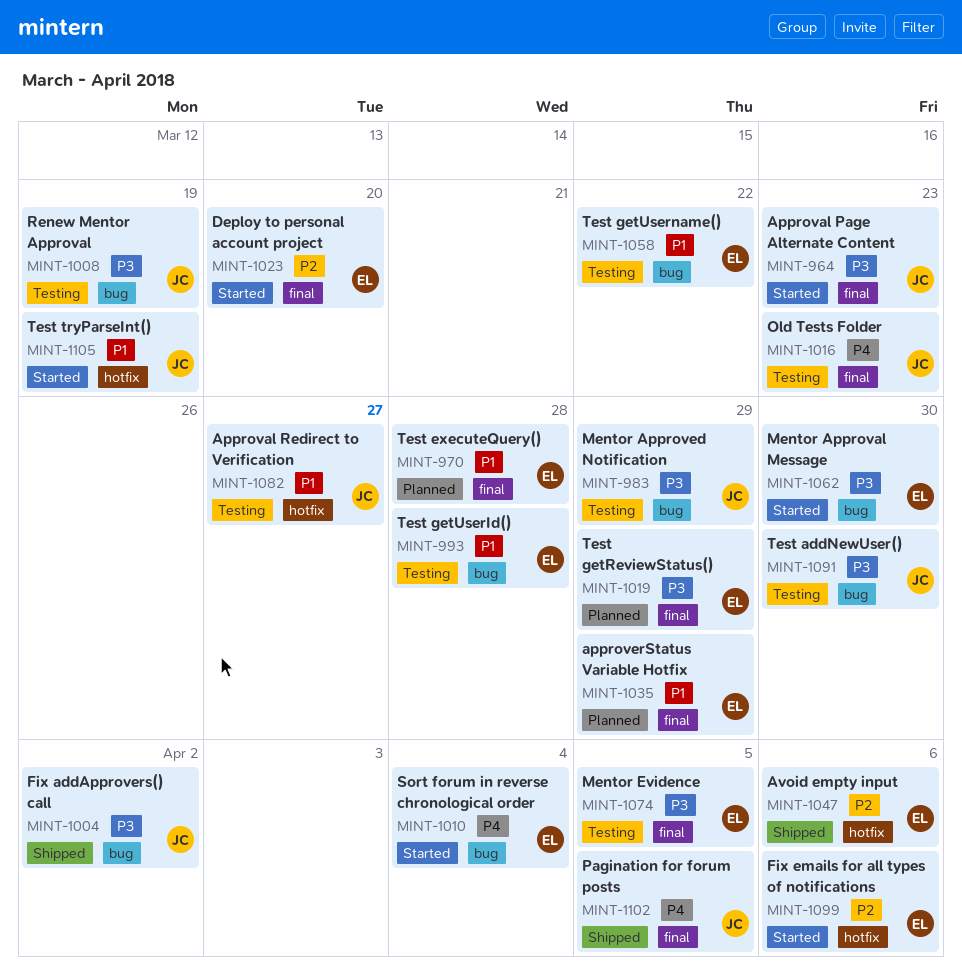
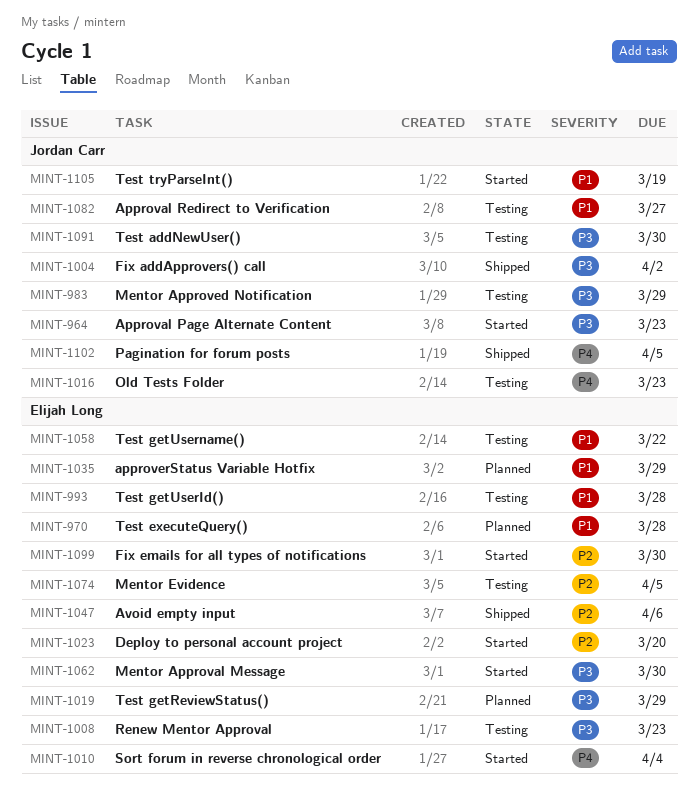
MINT-1008, owner: Jordan Carr -> Elijah Long
MINT-1008, due: Mar 19 -> Mar 23
MINT-1074, priority: P3 -> P2
MINT-1099, due: Apr 6 -> Mar 30

